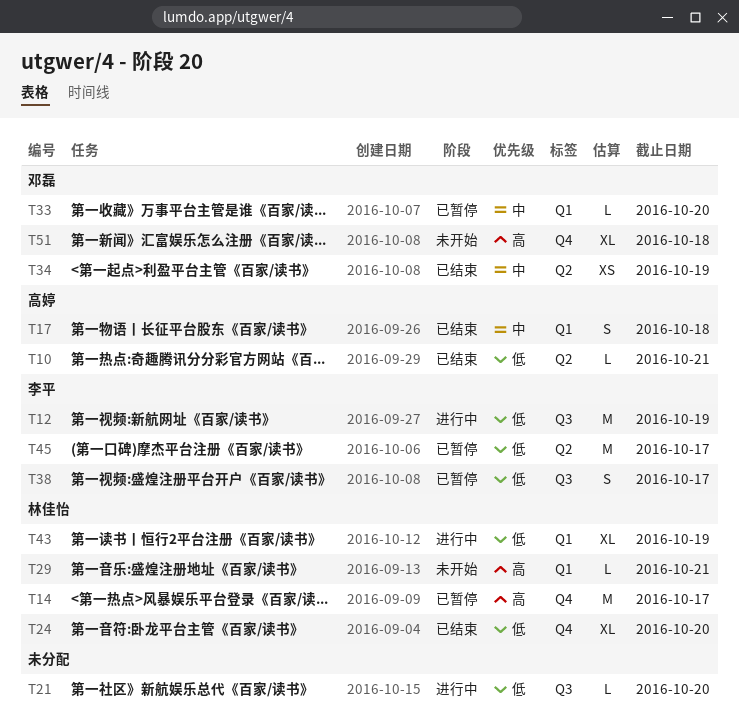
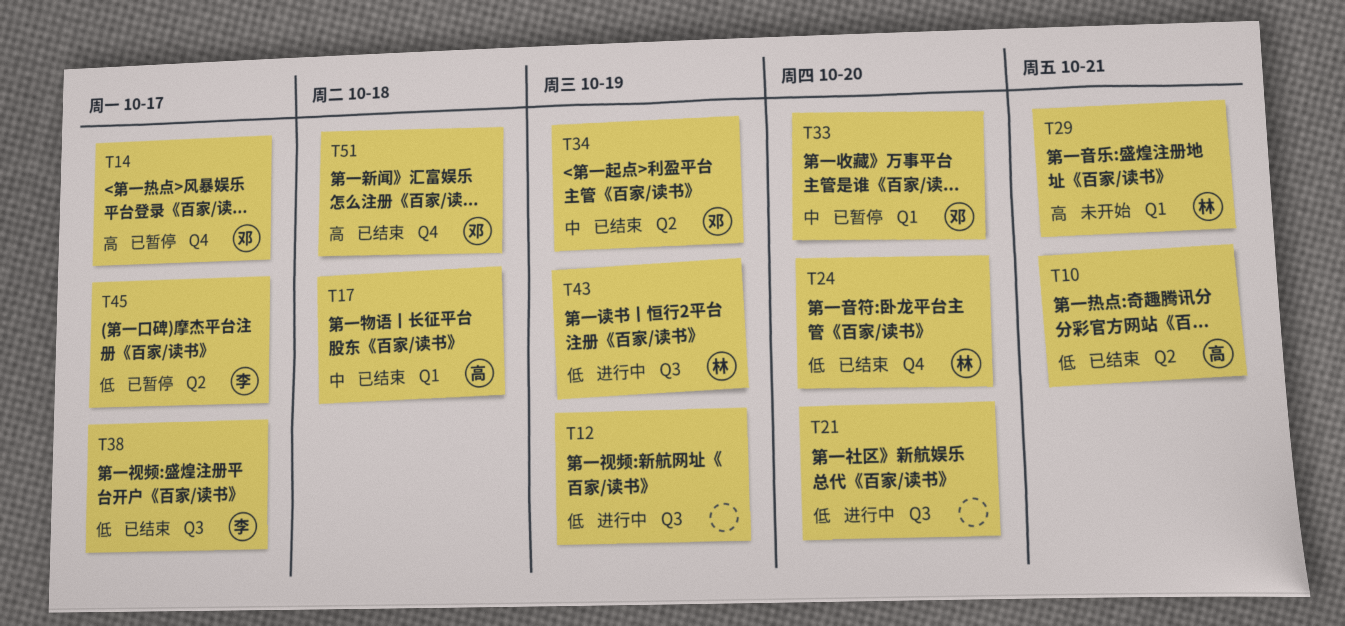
T12, owner: 李平 -> none
T14, owner: 林佳怡 -> 邓磊
T38, status: 已暂停 -> 已结束
T43, label: Q1 -> Q3
T51, status: 未开始 -> 已结束

